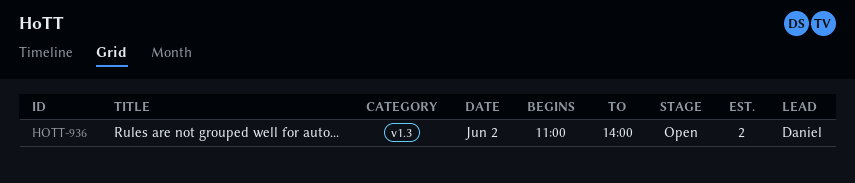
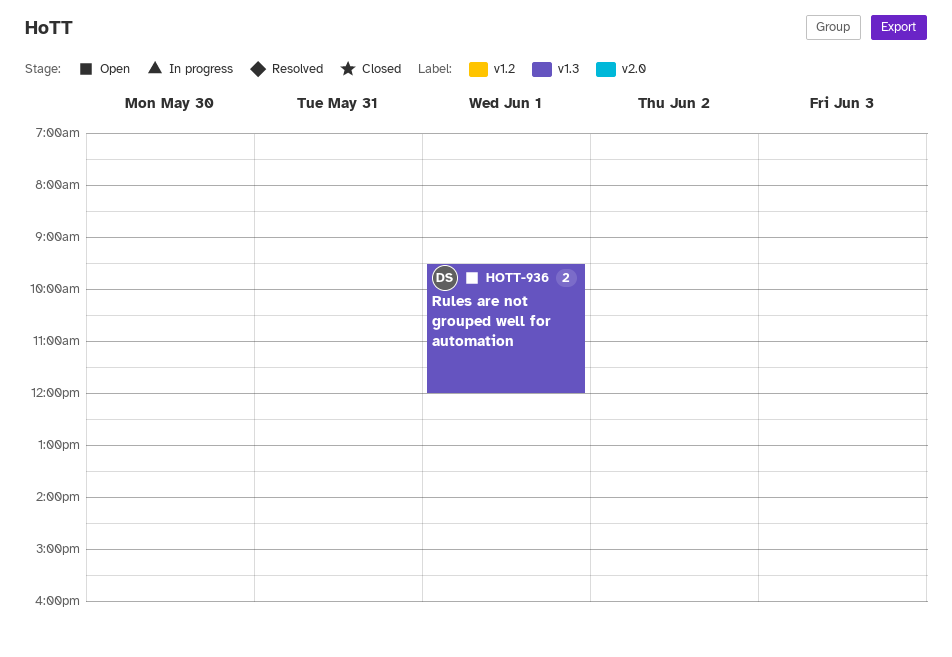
HOTT-936, day: Jun 2 -> Jun 1
HOTT-936, begins: 11:00 -> 09:30
HOTT-936, ends: 14:00 -> 12:00

